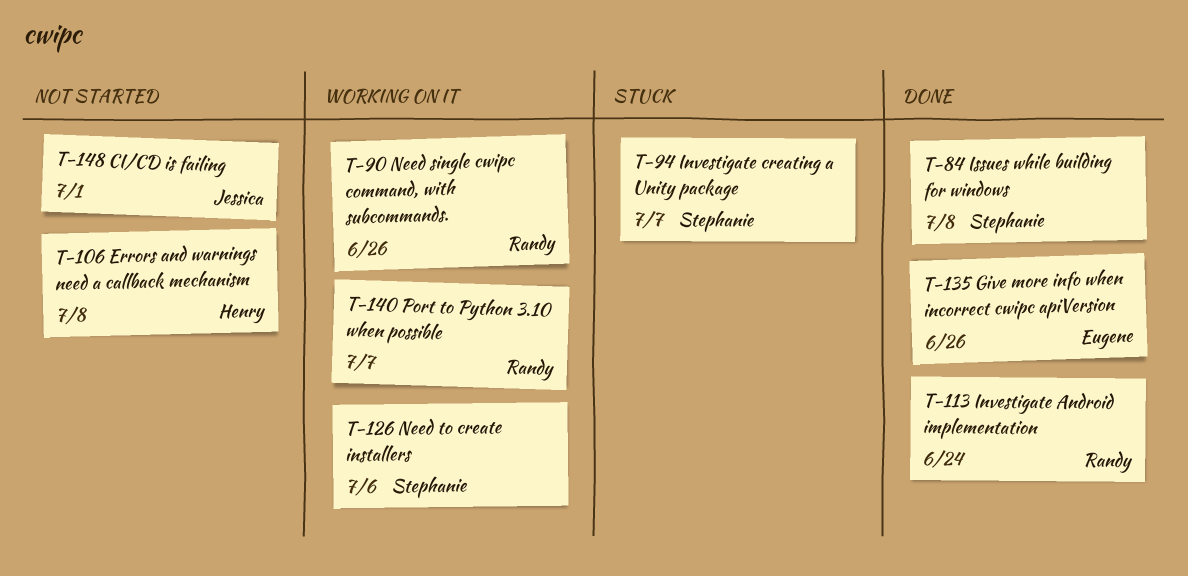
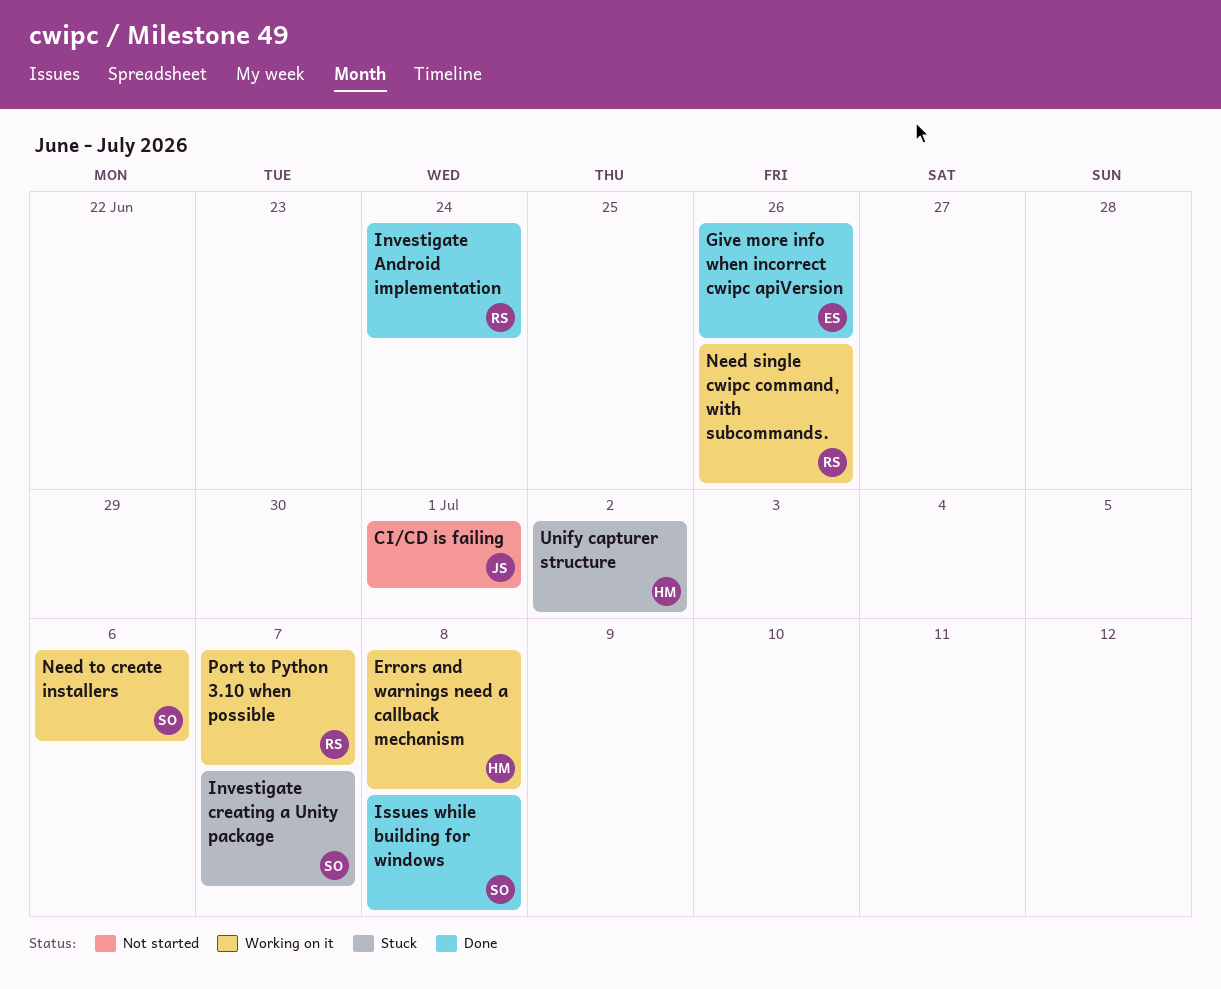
Errors and warnings need a callback mechanism, status: Not started -> Working on it
Unify capturer structure: none -> present

